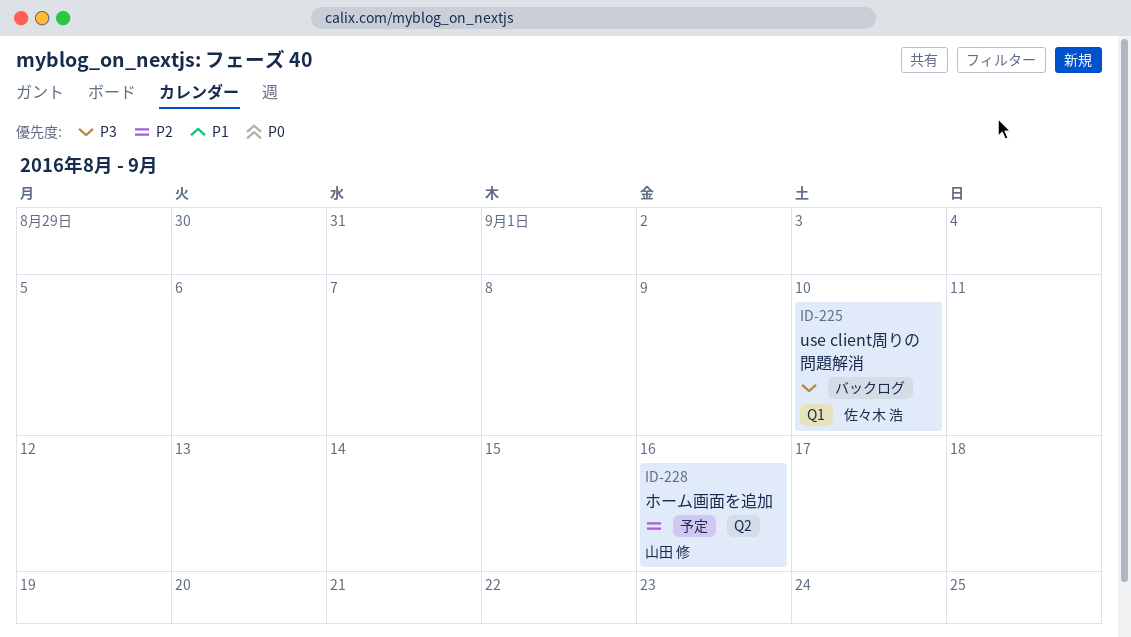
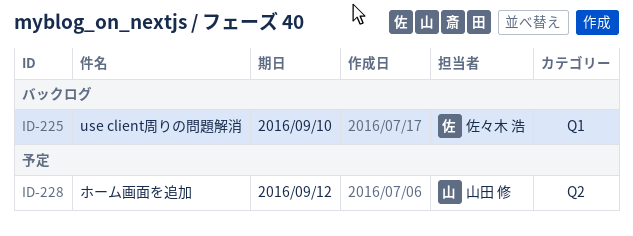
ID-228, due: Sep 16 -> Sep 12

